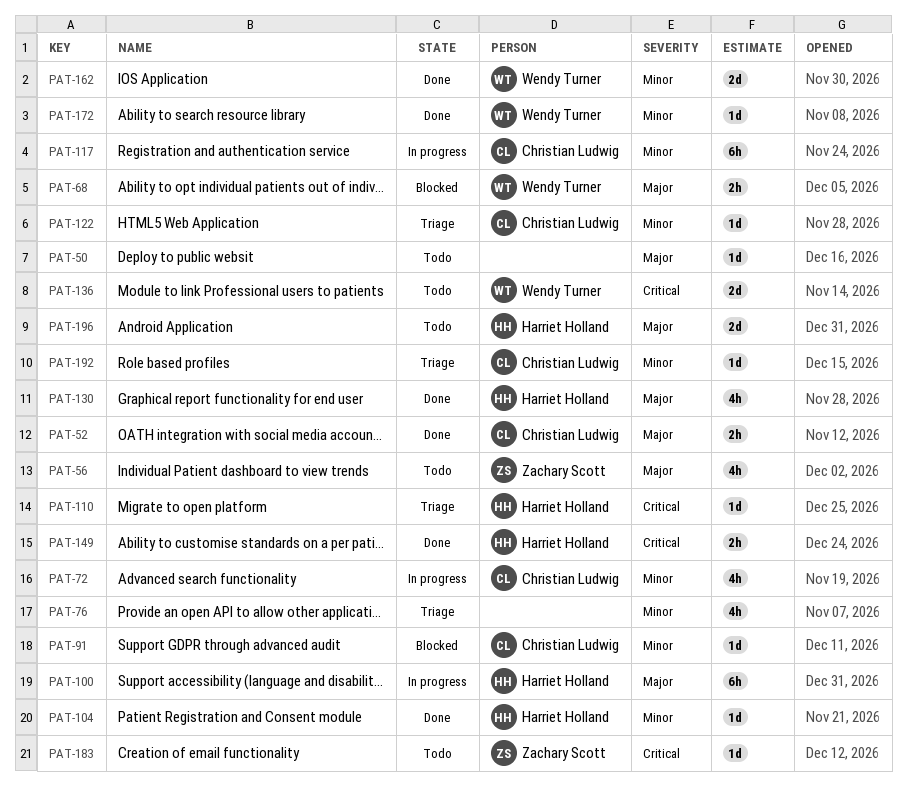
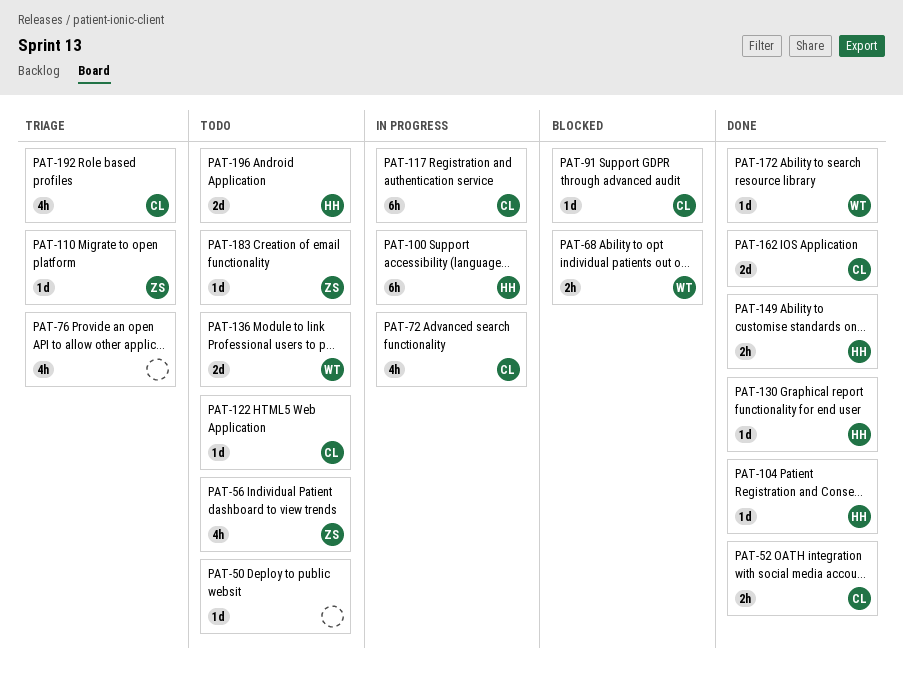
PAT-110, owner: Harriet Holland -> Zachary Scott
PAT-122, status: Triage -> Todo
PAT-130, estimate: 4h -> 1d
PAT-162, owner: Wendy Turner -> Christian Ludwig
PAT-192, estimate: 1d -> 4h

